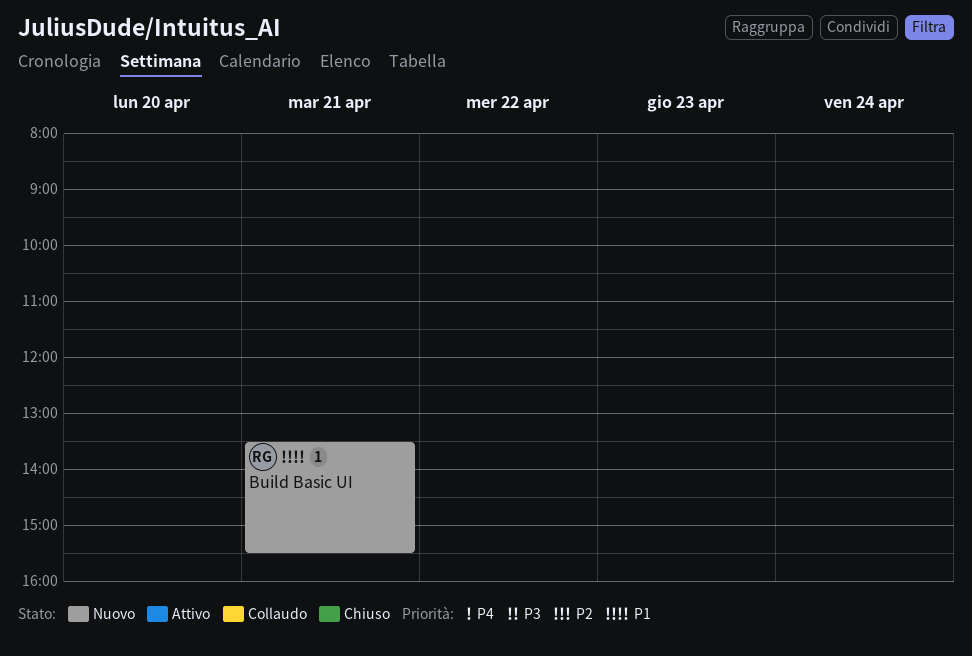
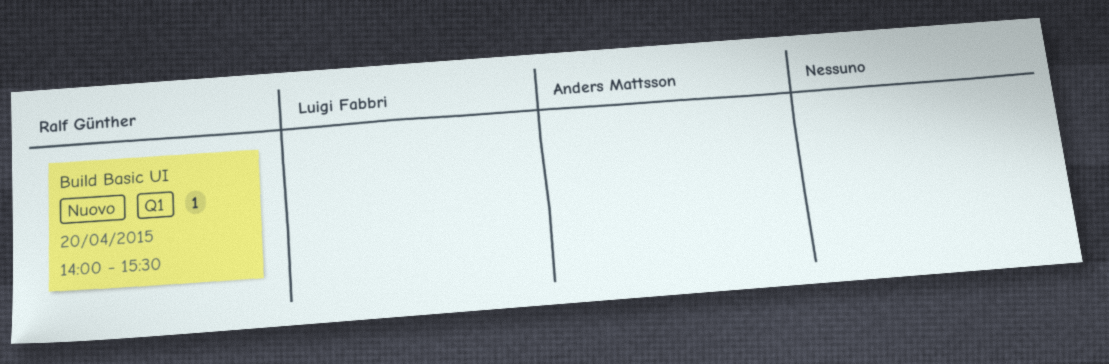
Build Basic UI, day: Apr 21 -> Apr 20
Build Basic UI, begins: 13:30 -> 14:00

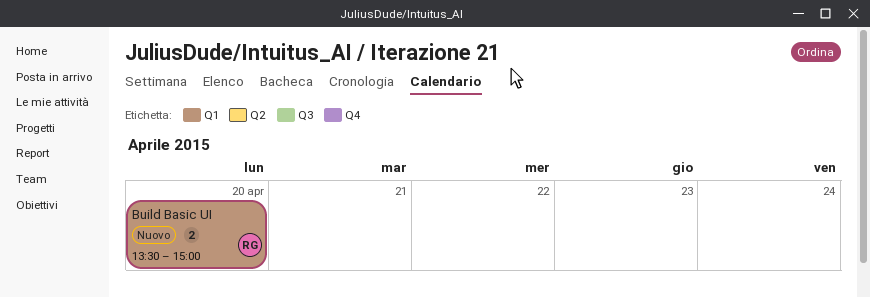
Build Basic UI, estimate: 1 -> 2
Build Basic UI, begins: 14:00 -> 13:30
Build Basic UI, ends: 15:30 -> 15:00

